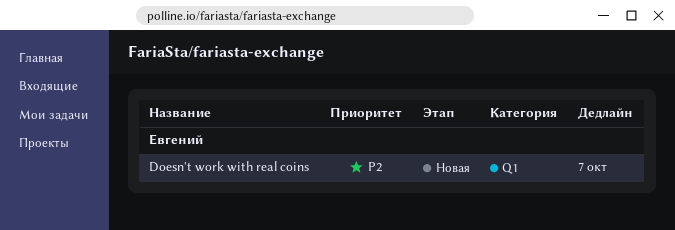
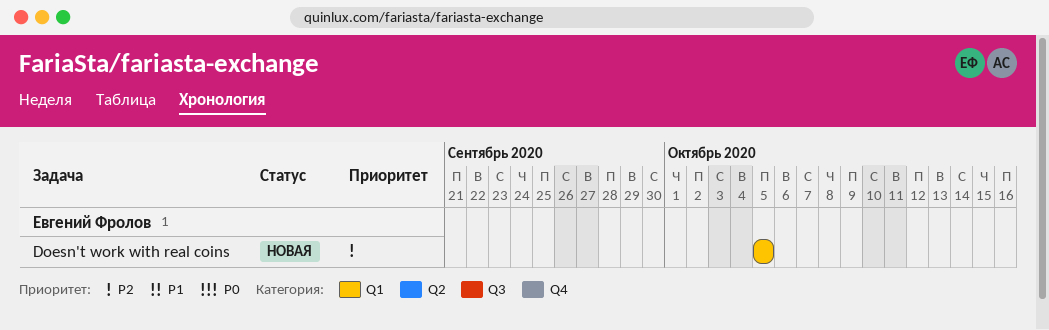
Doesn't work with real coins, due: Oct 7 -> Oct 5

